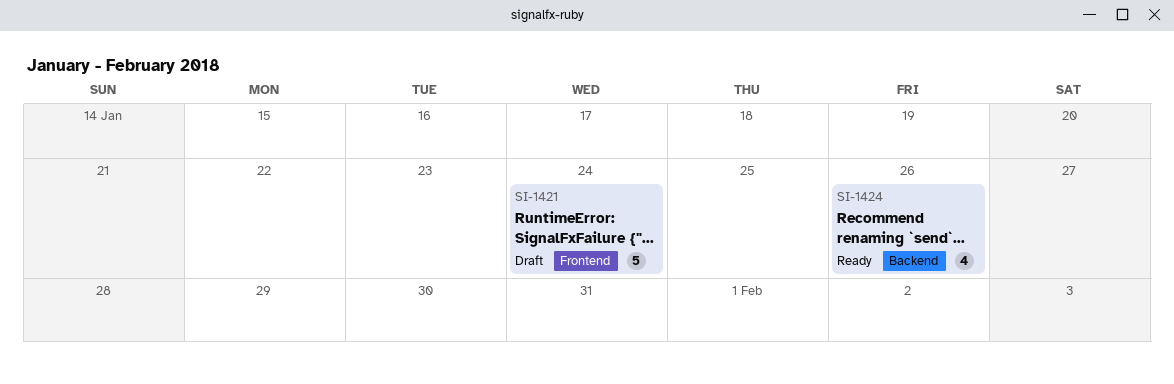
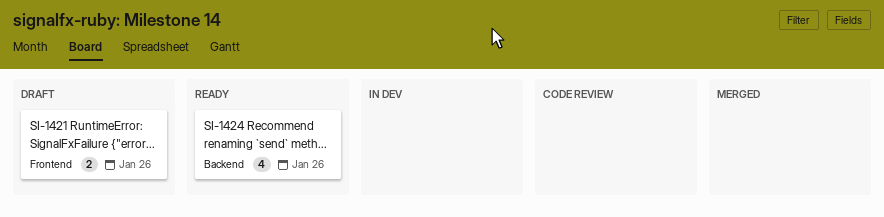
SI-1421, estimate: 5 -> 2
SI-1421, due: Jan 24 -> Jan 26

